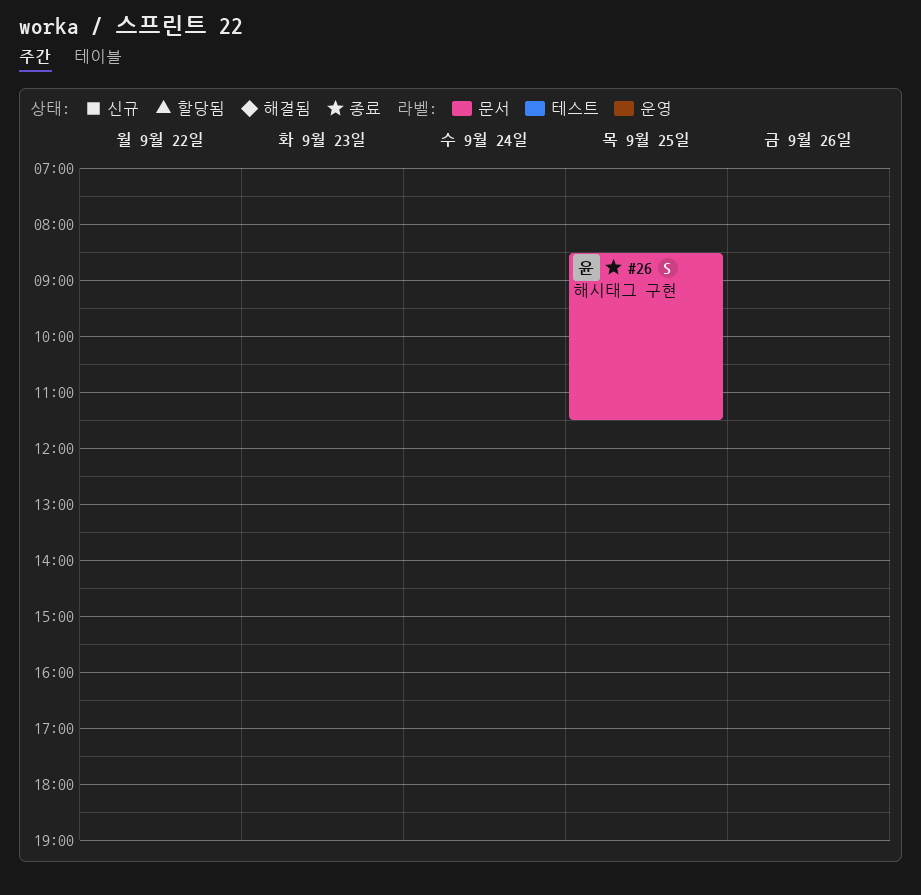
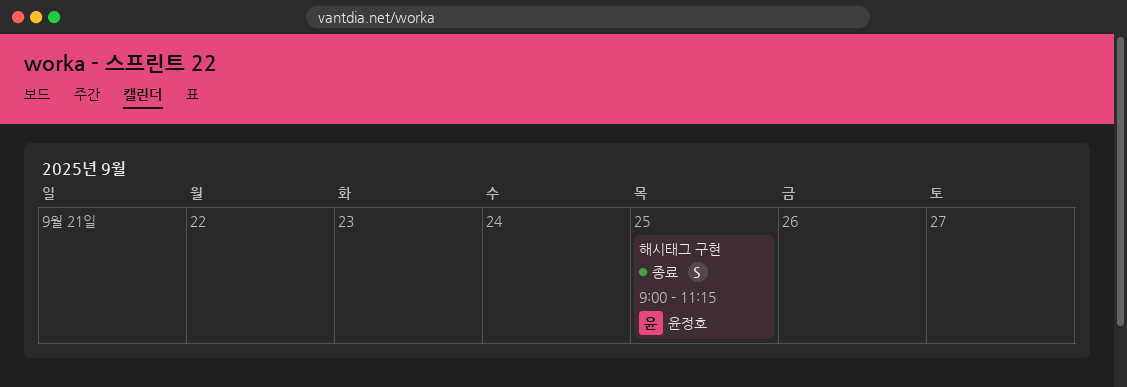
해시태그 구현, begins: 08:30 -> 09:00
해시태그 구현, ends: 11:30 -> 11:15

